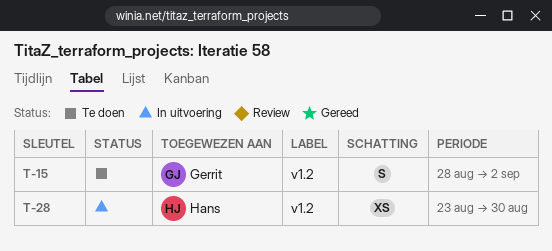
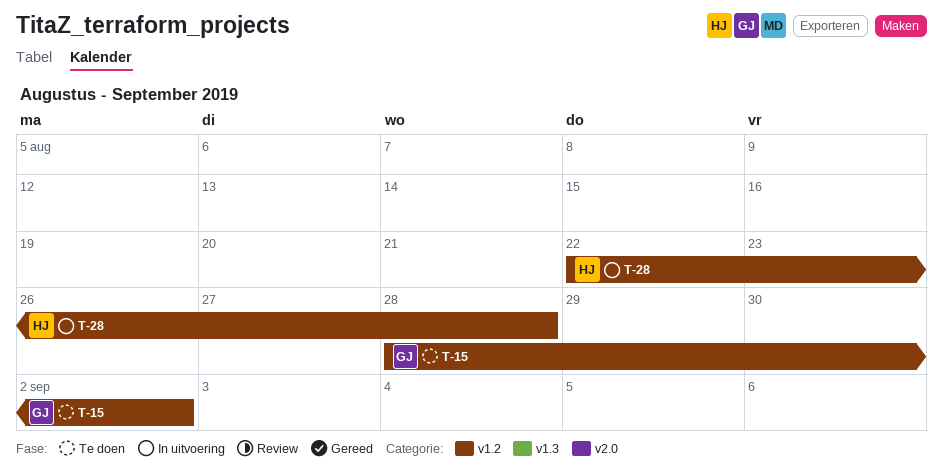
T-28, start: Aug 23 -> Aug 22
T-28, due: Aug 30 -> Aug 28

